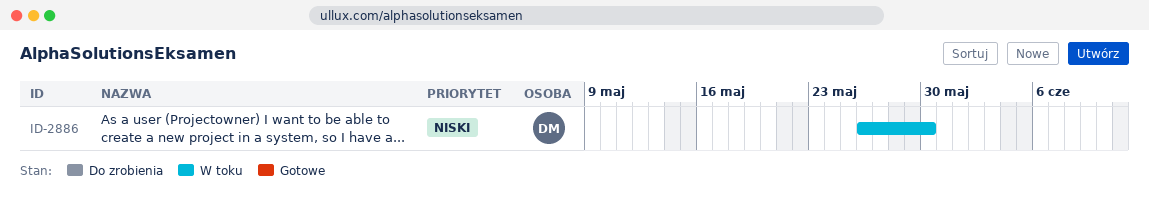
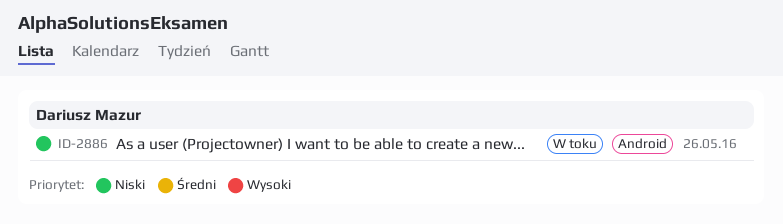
ID-2886, due: May 30 -> May 26

